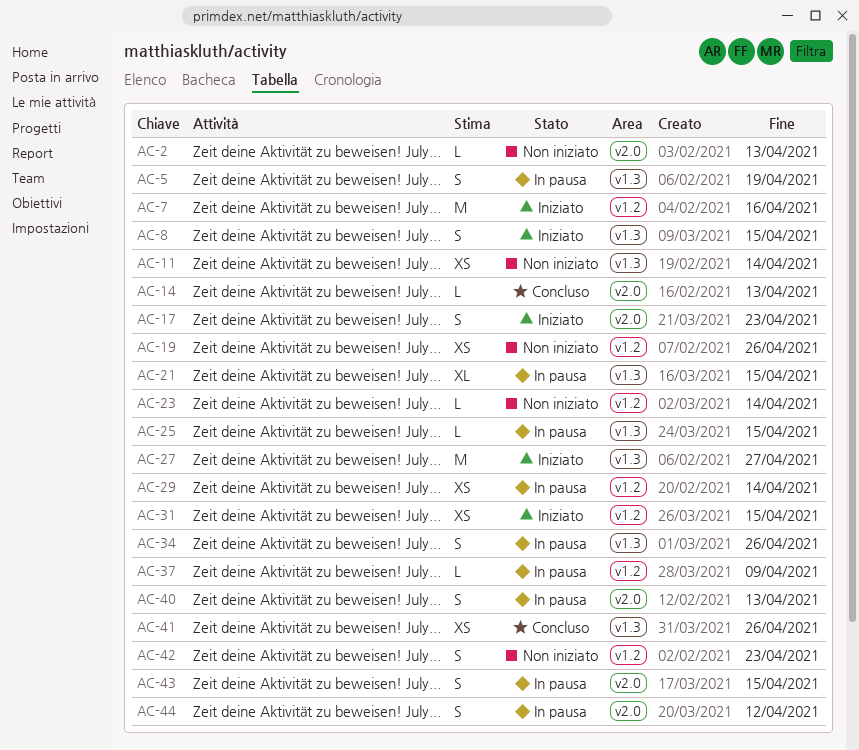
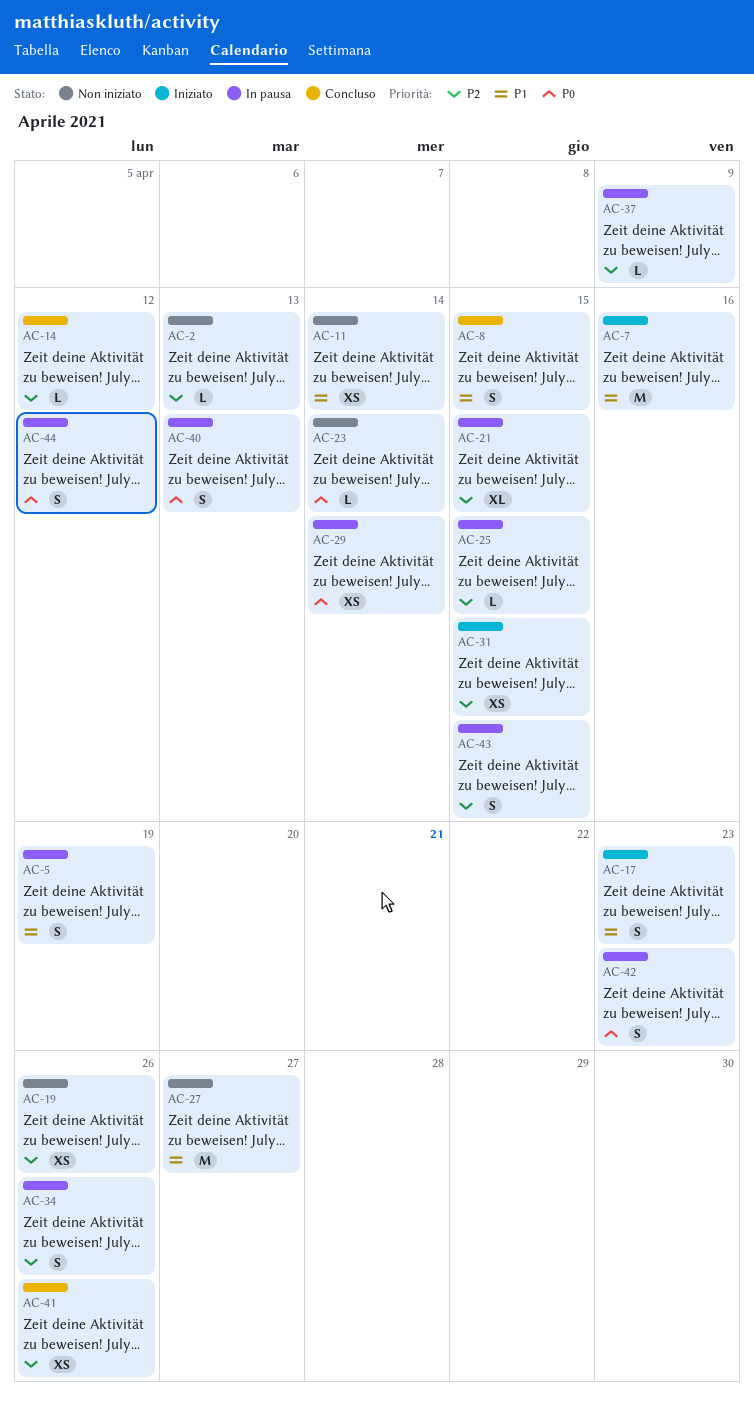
AC-8, status: Iniziato -> Concluso
AC-14, due: Apr 13 -> Apr 12
AC-27, status: Iniziato -> Non iniziato
AC-42, status: Non iniziato -> In pausa

